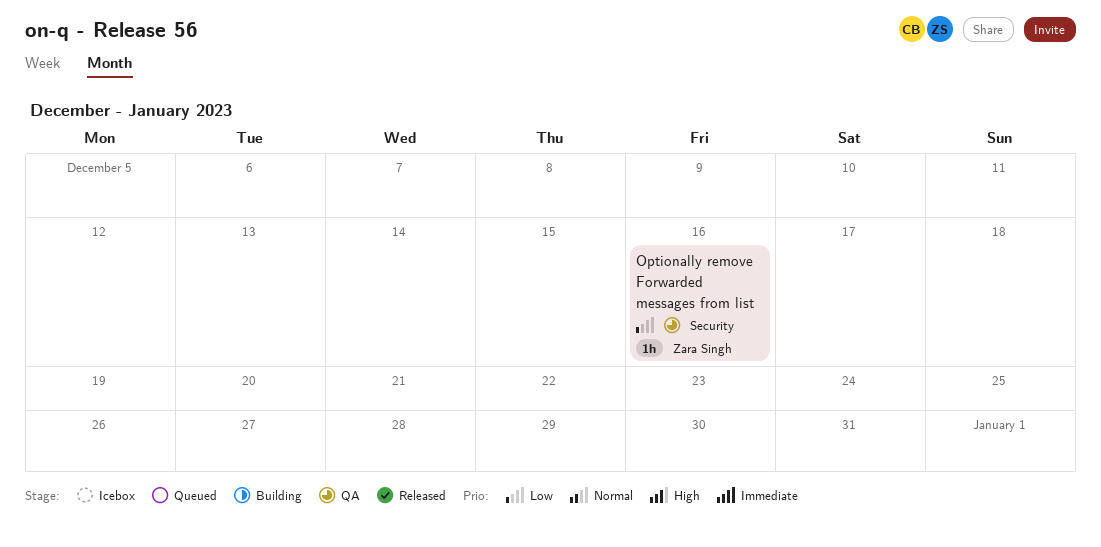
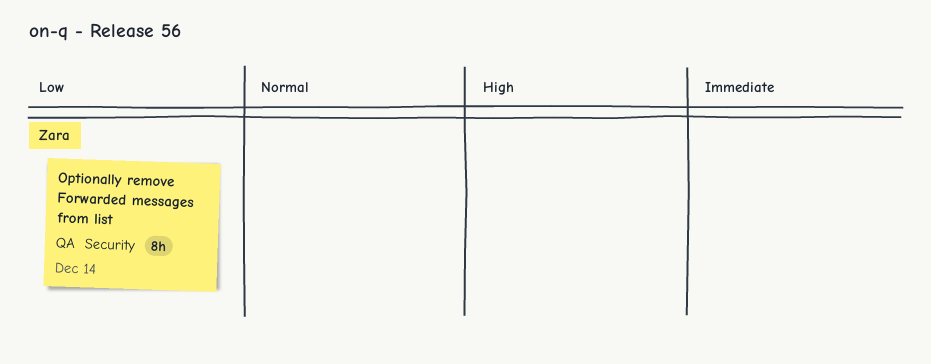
Optionally remove Forwarded messages from list, estimate: 1h -> 8h
Optionally remove Forwarded messages from list, due: Dec 16 -> Dec 14

